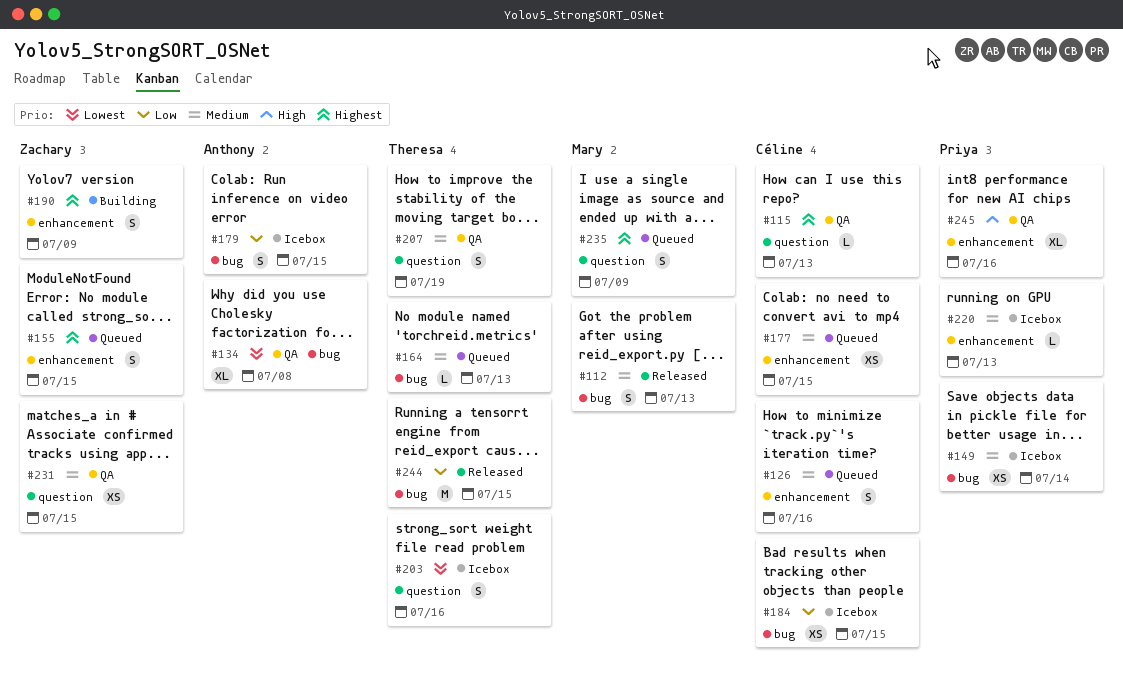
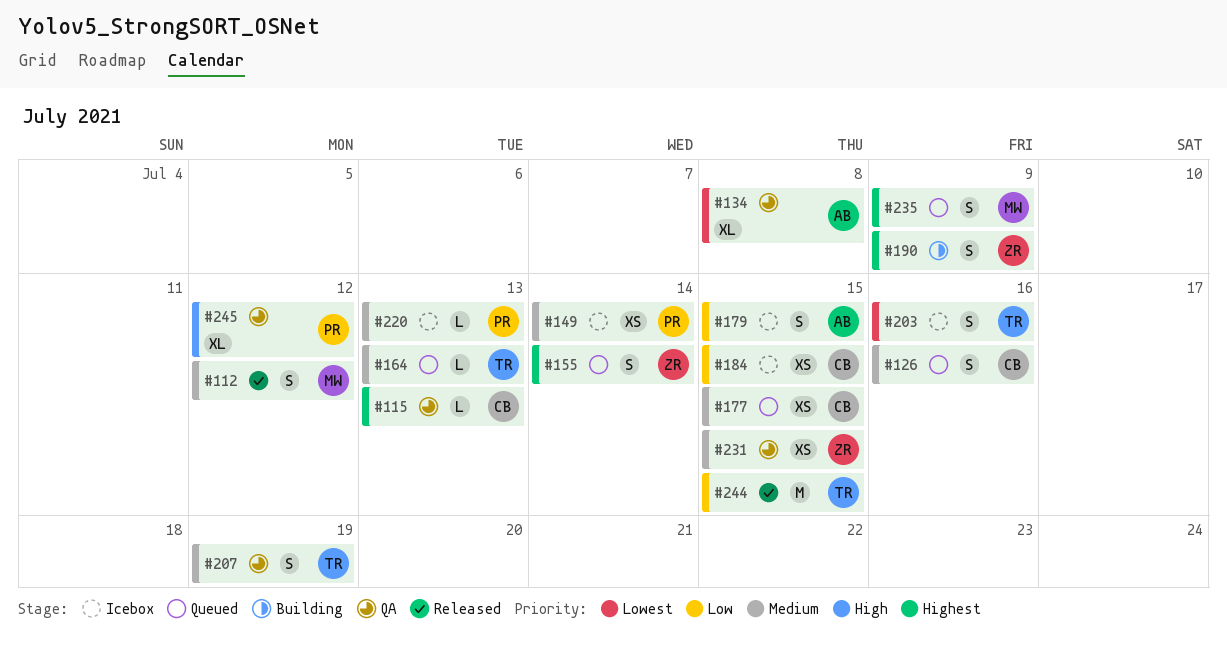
#112, due: Jul 13 -> Jul 12
#155, due: Jul 15 -> Jul 14
#245, due: Jul 16 -> Jul 12

